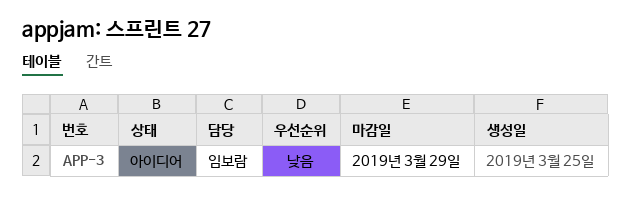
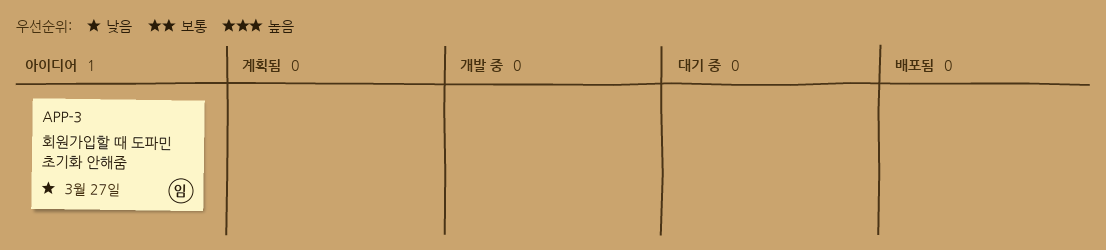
APP-3, due: Mar 29 -> Mar 27

